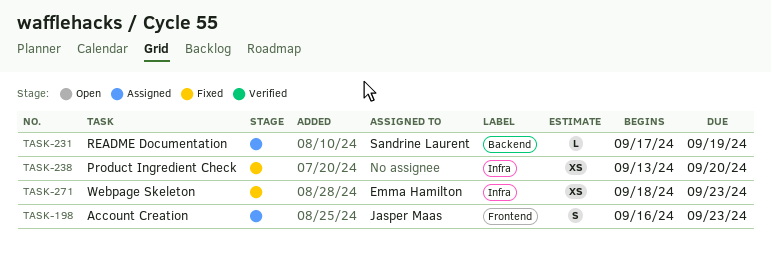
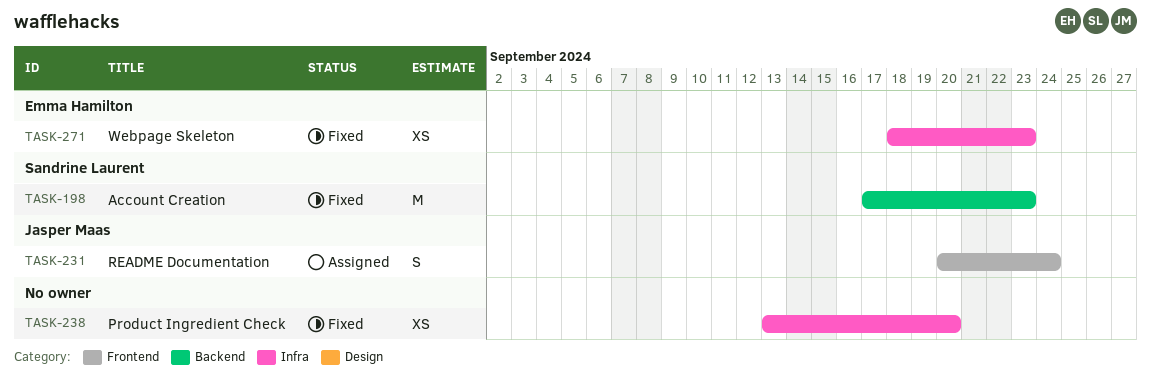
TASK-198, status: Assigned -> Fixed
TASK-198, owner: Jasper Maas -> Sandrine Laurent
TASK-198, label: Frontend -> Backend
TASK-198, estimate: S -> M
TASK-198, start: Sep 16 -> Sep 17
TASK-231, owner: Sandrine Laurent -> Jasper Maas
TASK-231, label: Backend -> Frontend
TASK-231, estimate: L -> S
TASK-231, start: Sep 17 -> Sep 20
TASK-231, due: Sep 19 -> Sep 24

